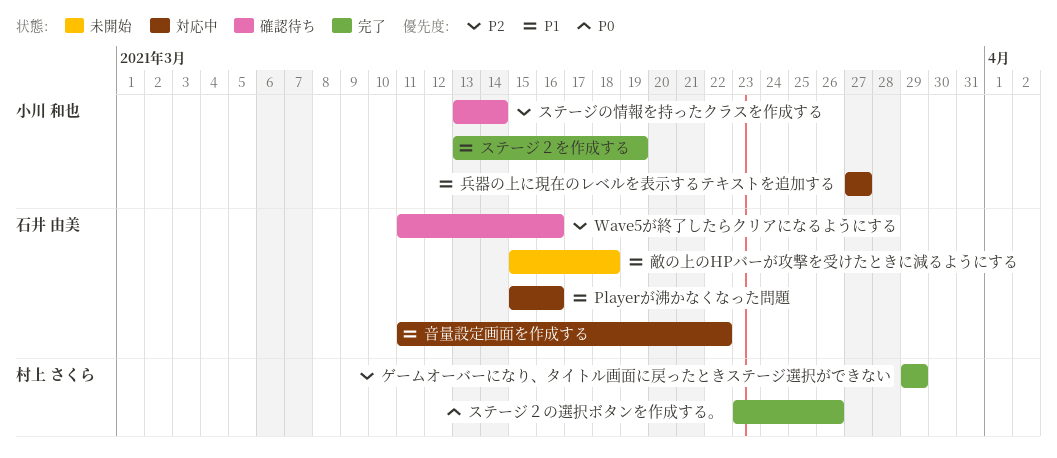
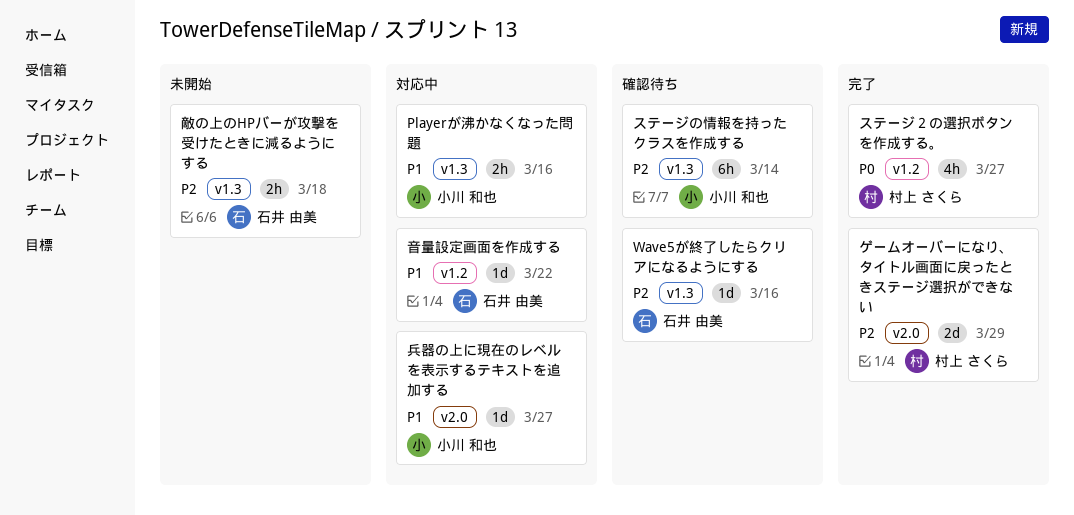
Playerが沸かなくなった問題, owner: 石井 由美 -> 小川 和也
ステージ２の選択ボタンを作成する。, due: Mar 26 -> Mar 27
ステージ２を作成する: present -> none
敵の上のHPバーが攻撃を受けたときに減るようにする, priority: P1 -> P2

